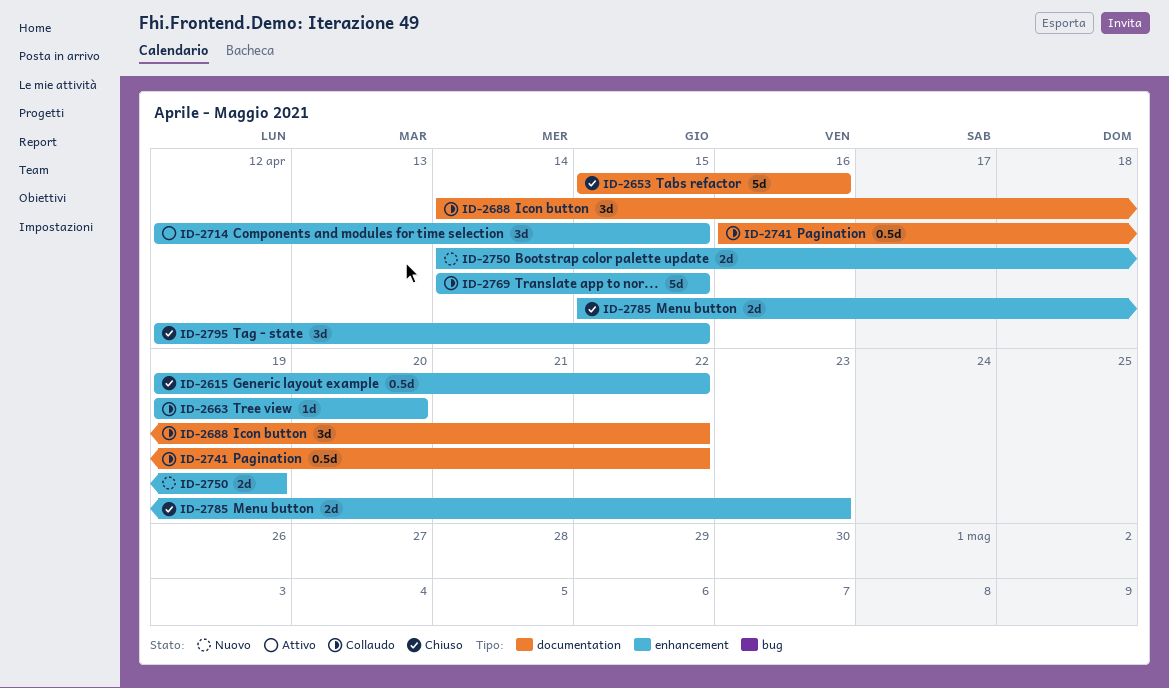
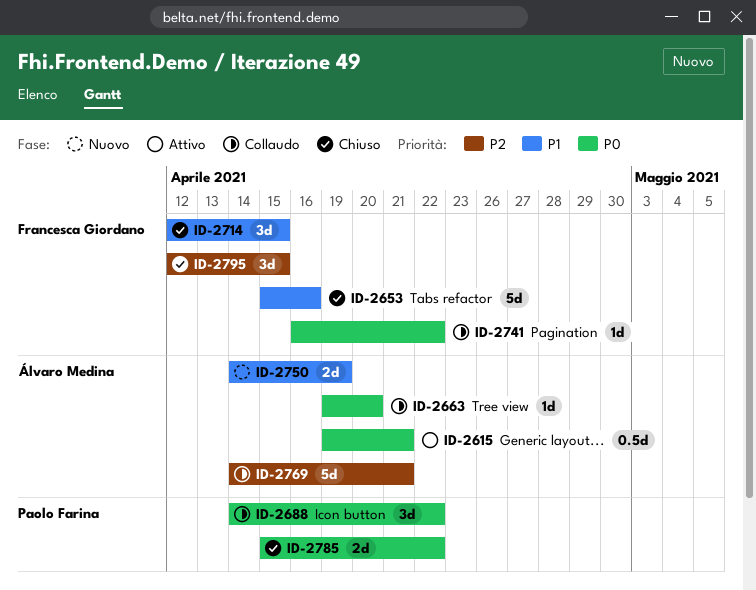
ID-2615, status: Chiuso -> Attivo
ID-2615, due: Apr 22 -> Apr 21
ID-2714, status: Attivo -> Chiuso
ID-2741, estimate: 0.5d -> 1d
ID-2769, due: Apr 15 -> Apr 21
ID-2785, due: Apr 23 -> Apr 22

